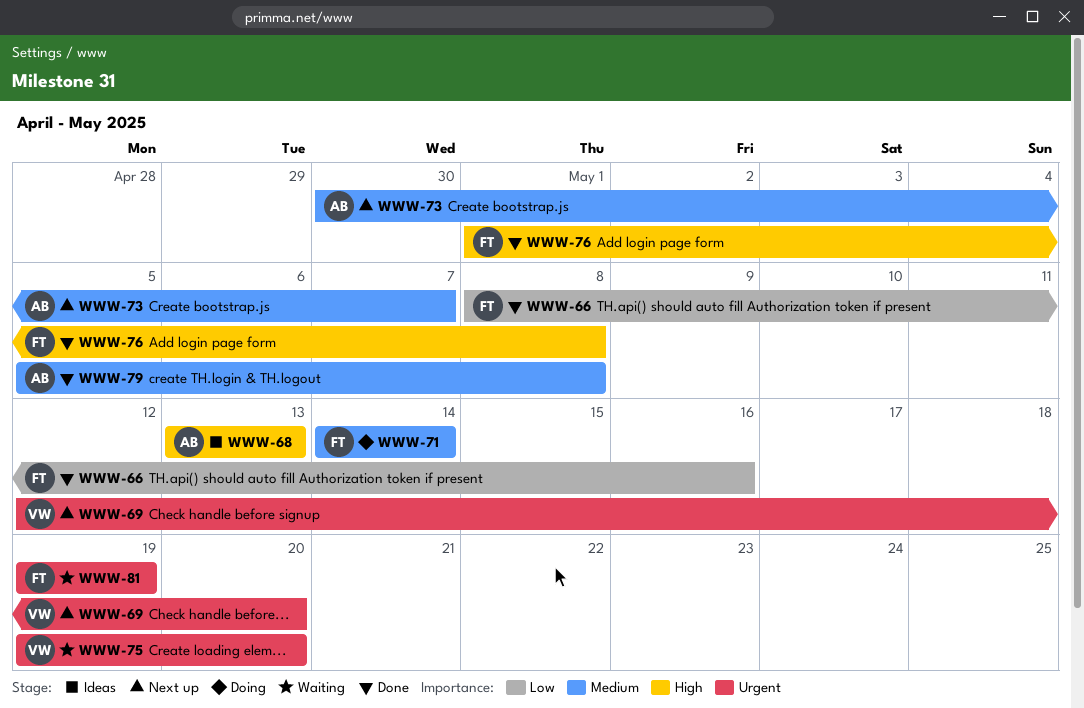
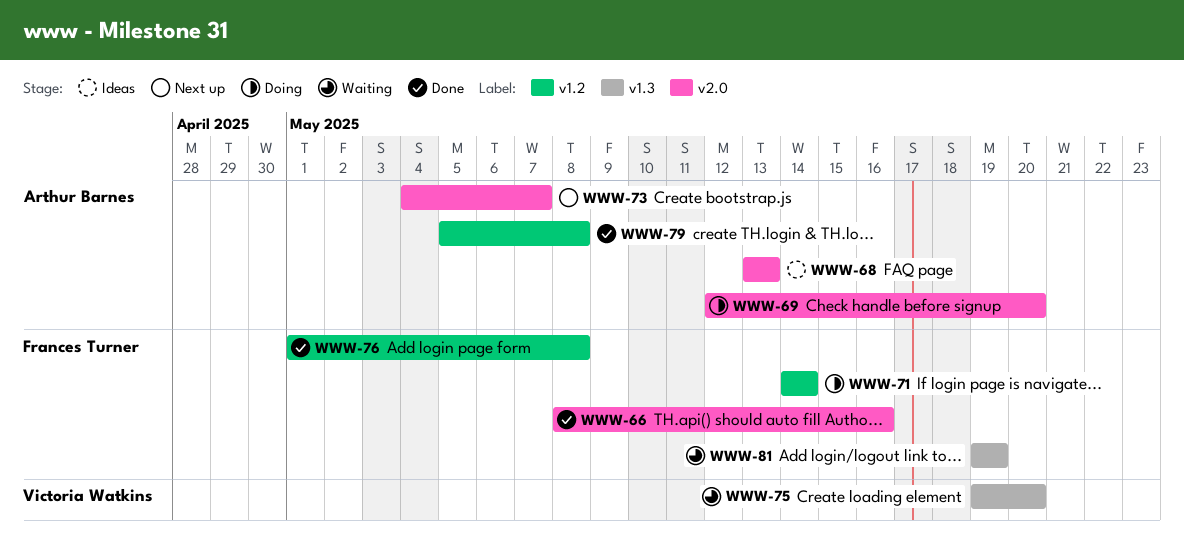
WWW-69, status: Next up -> Doing
WWW-69, owner: Victoria Watkins -> Arthur Barnes
WWW-73, start: Apr 30 -> May 4

